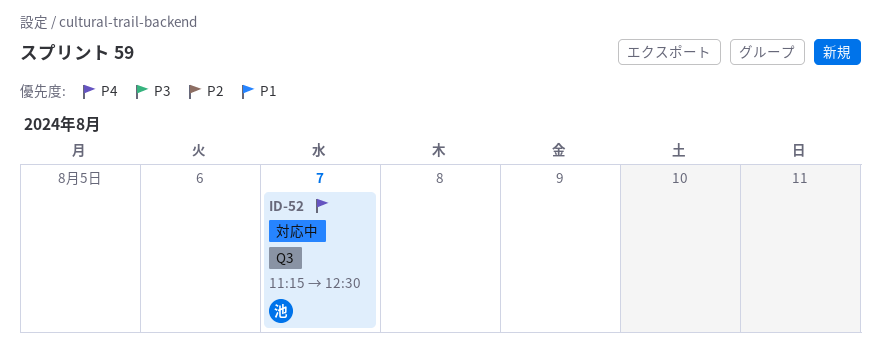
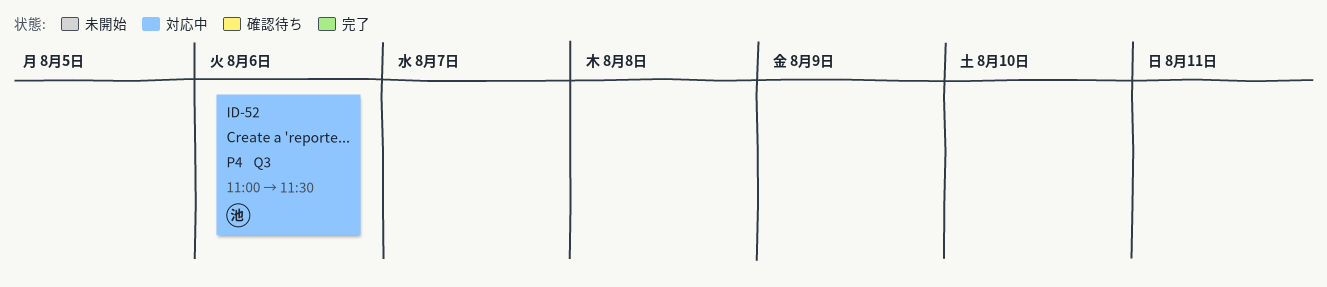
ID-52, day: Aug 7 -> Aug 6
ID-52, begins: 11:15 -> 11:00
ID-52, ends: 12:30 -> 11:30

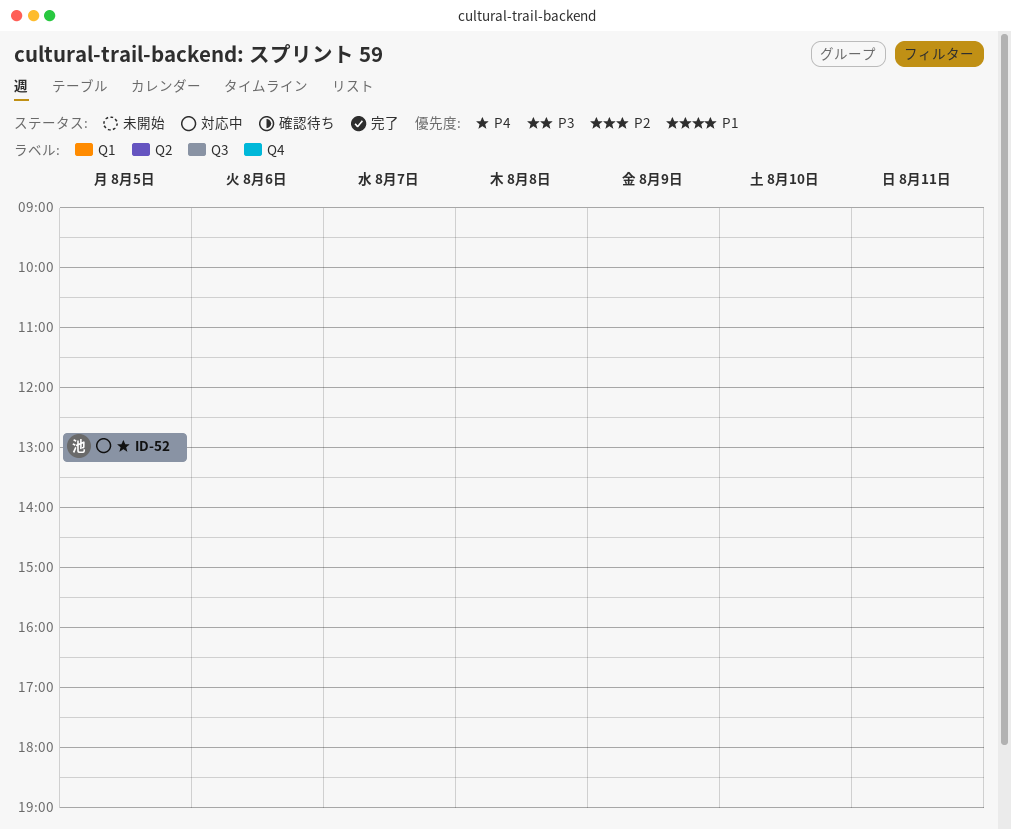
ID-52, day: Aug 6 -> Aug 5
ID-52, begins: 11:00 -> 12:45
ID-52, ends: 11:30 -> 13:15

